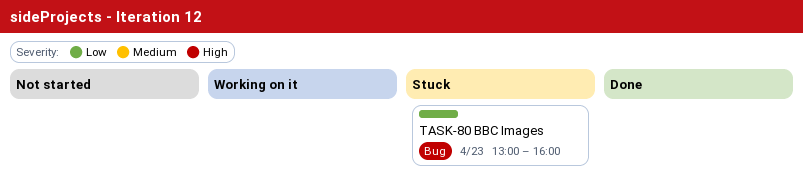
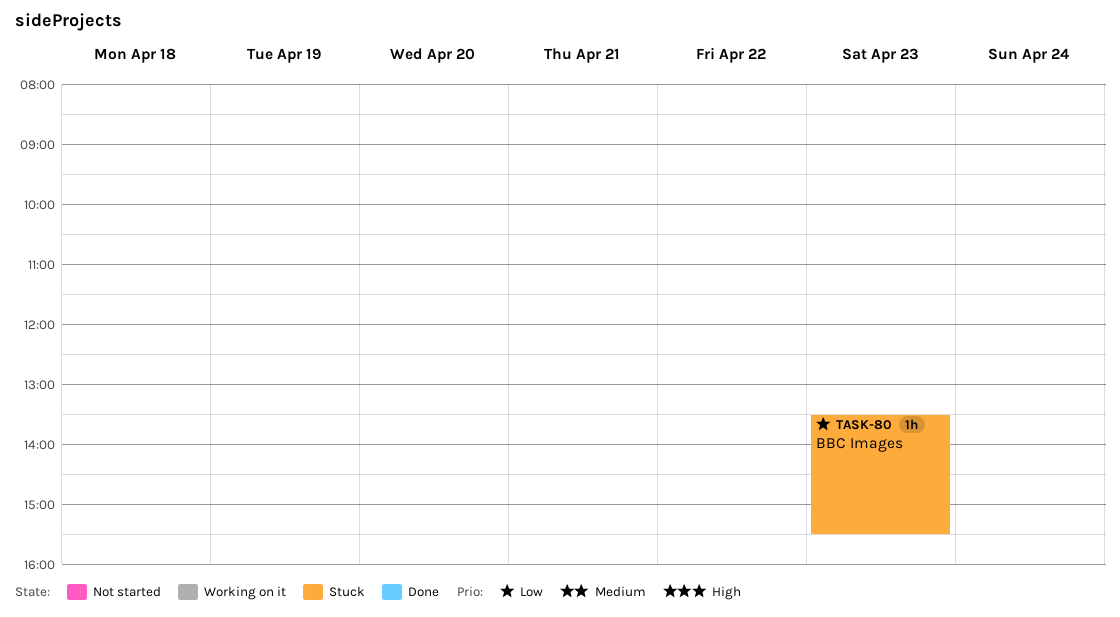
TASK-80, begins: 13:00 -> 13:30
TASK-80, ends: 16:00 -> 15:30

